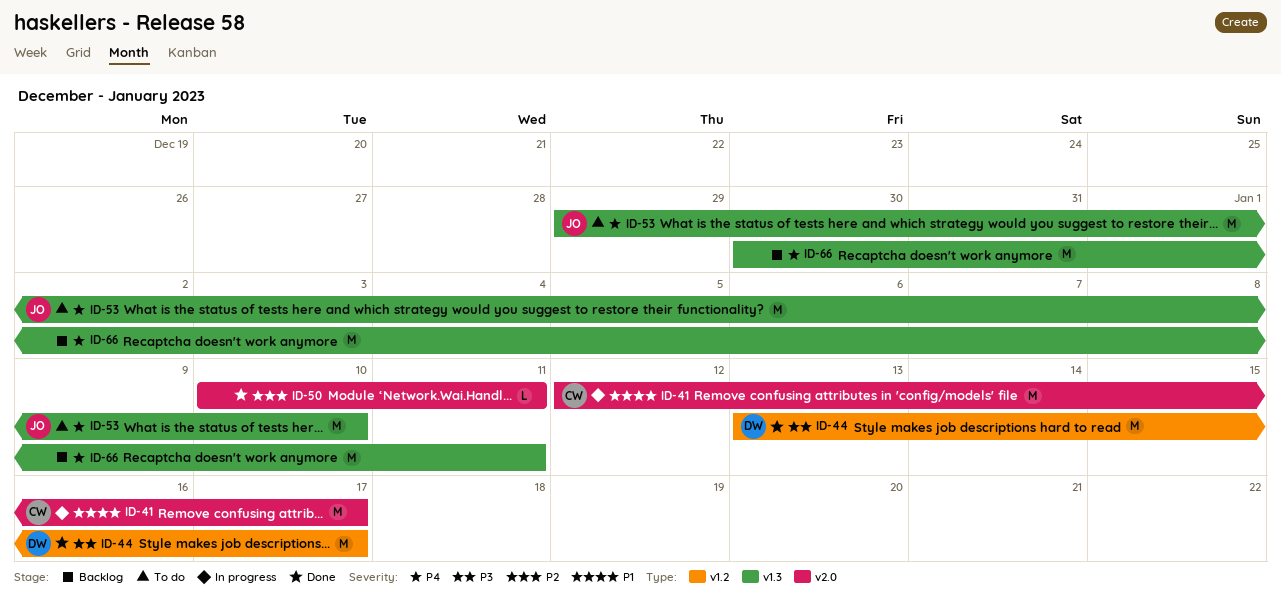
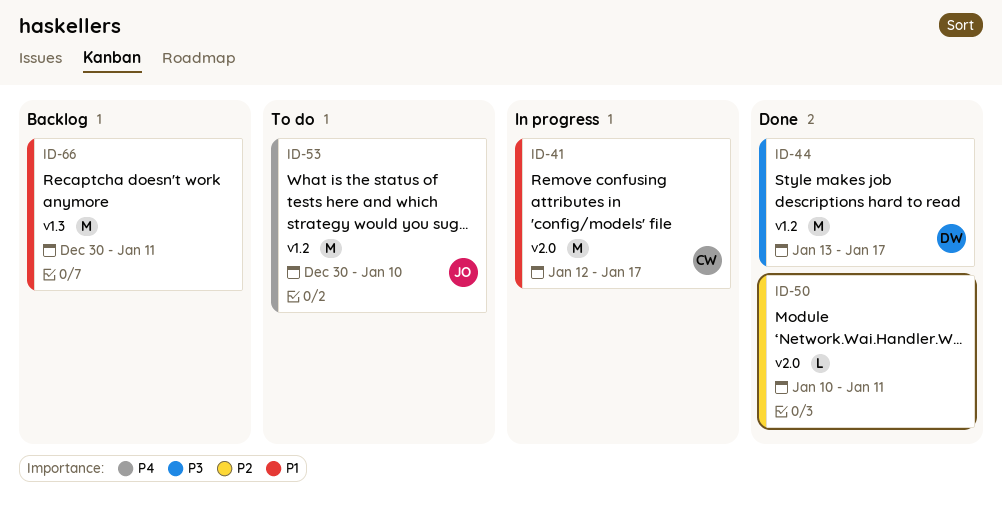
ID-53, label: v1.3 -> v1.2
ID-53, start: Dec 29 -> Dec 30
ID-66, priority: P4 -> P1

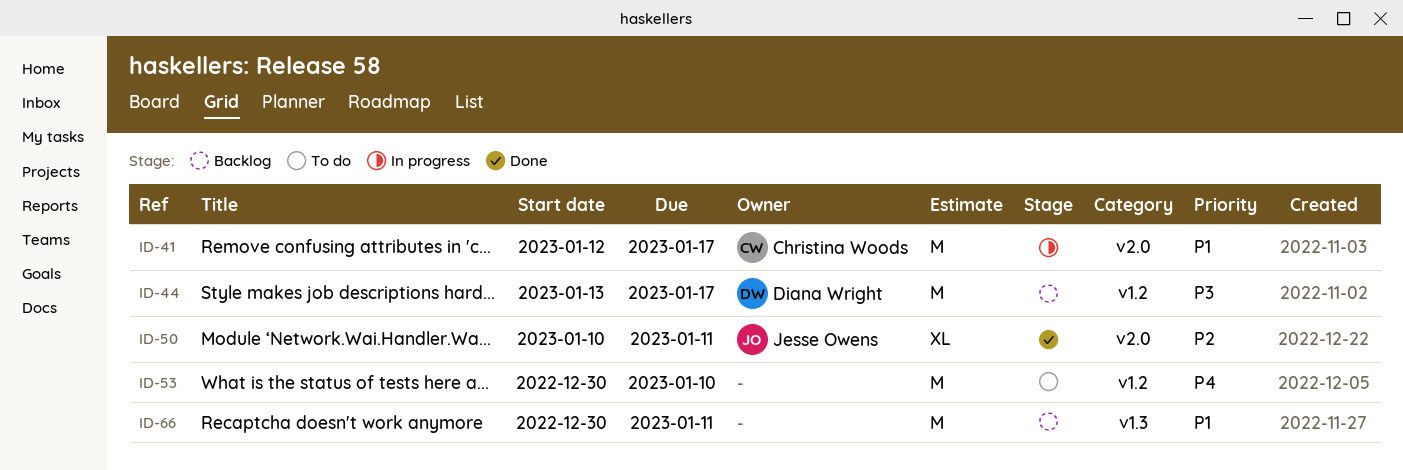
ID-44, status: Done -> Backlog
ID-50, owner: none -> Jesse Owens
ID-50, estimate: L -> XL
ID-53, owner: Jesse Owens -> none

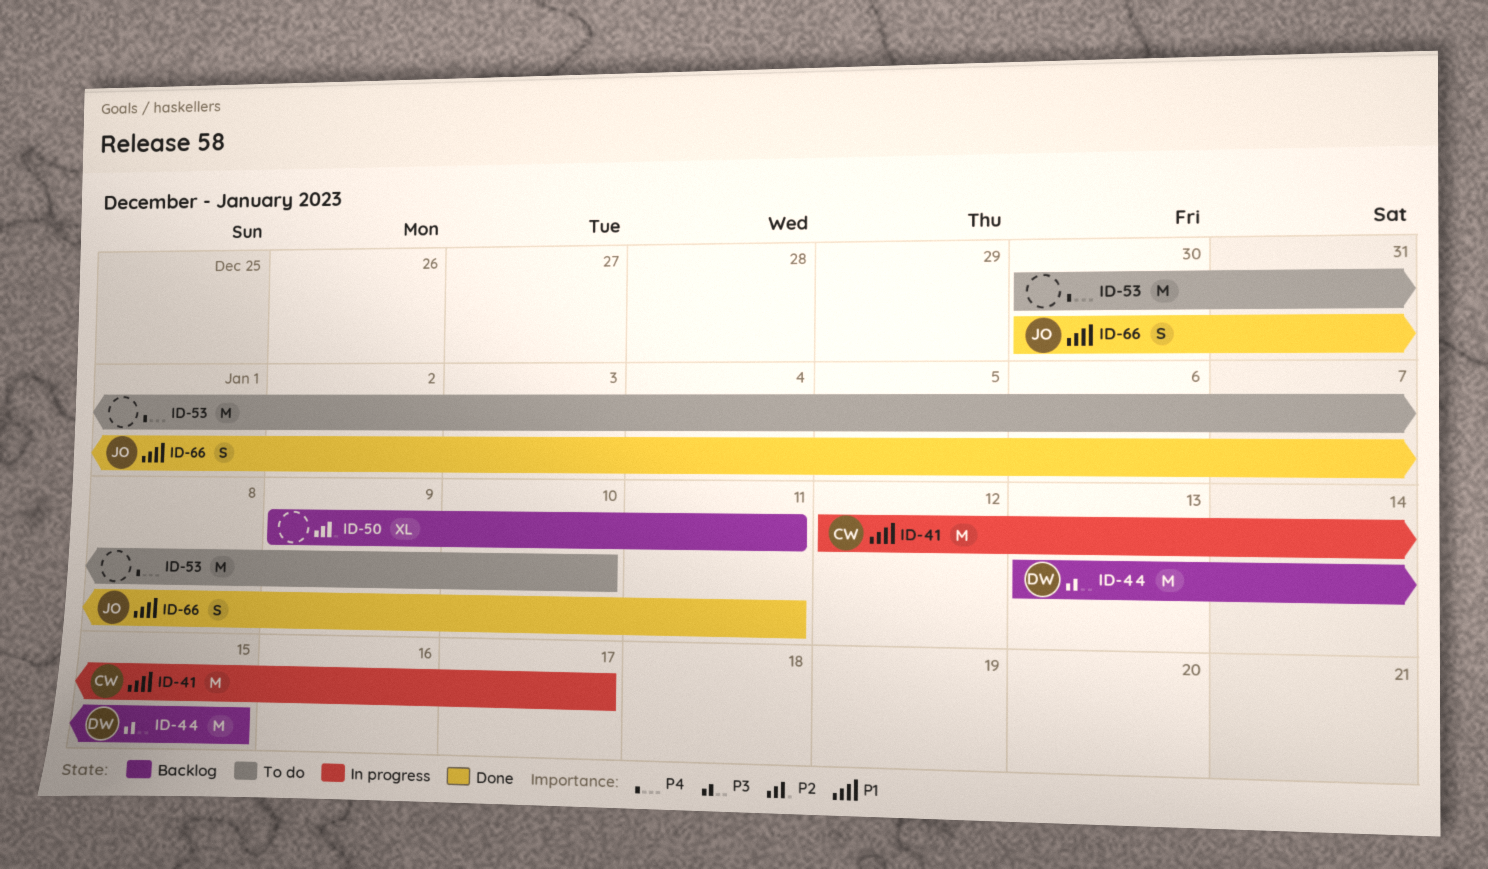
ID-44, due: Jan 17 -> Jan 15
ID-50, status: Done -> Backlog
ID-50, owner: Jesse Owens -> none
ID-50, start: Jan 10 -> Jan 9
ID-66, status: Backlog -> Done
ID-66, owner: none -> Jesse Owens
ID-66, estimate: M -> S

